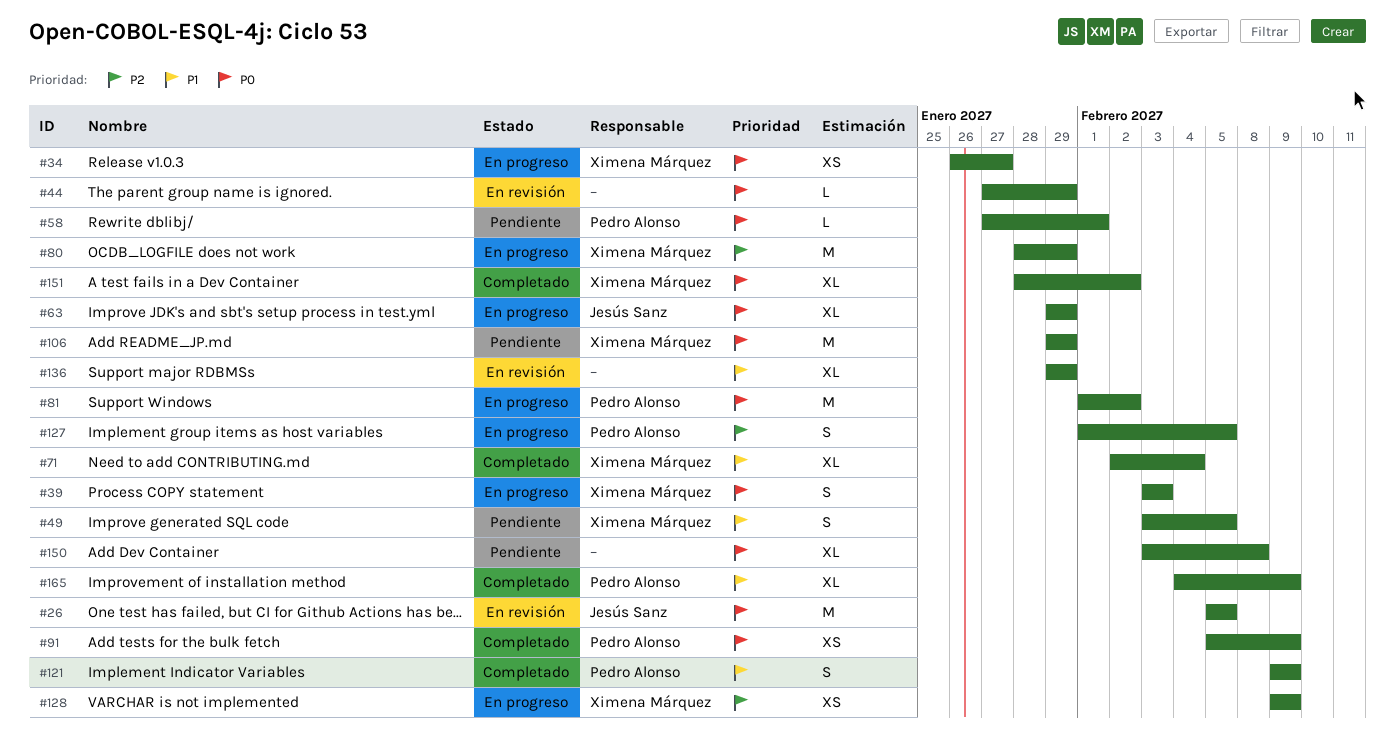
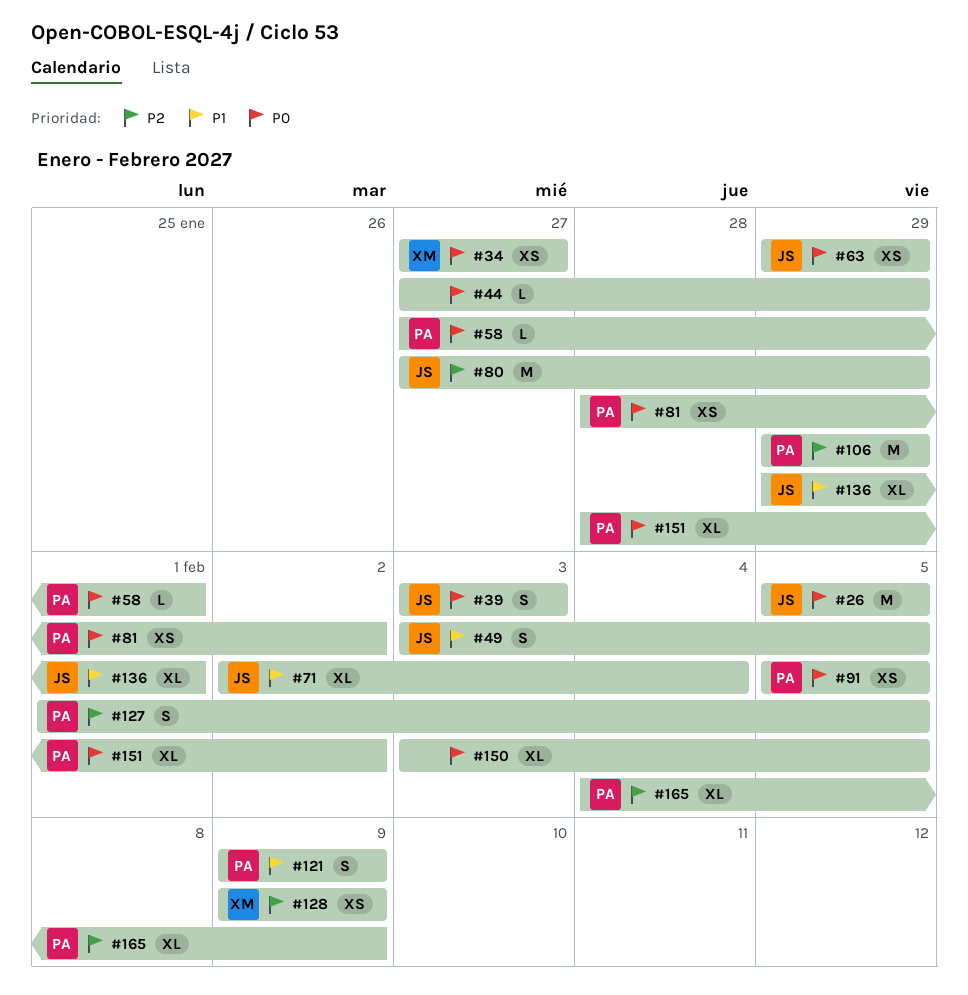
#34, start: Jan 26 -> Jan 27
#39, owner: Ximena Márquez -> Jesús Sanz
#49, owner: Ximena Márquez -> Jesús Sanz
#63, estimate: XL -> XS
#71, owner: Ximena Márquez -> Jesús Sanz
#80, owner: Ximena Márquez -> Jesús Sanz
#80, start: Jan 28 -> Jan 27
#81, estimate: M -> XS
#81, start: Feb 1 -> Jan 28
#91, due: Feb 9 -> Feb 5
#106, owner: Ximena Márquez -> Pedro Alonso
#106, priority: P0 -> P2
#136, owner: none -> Jesús Sanz
#136, due: Jan 29 -> Feb 1
#150, due: Feb 8 -> Feb 5
#151, owner: Ximena Márquez -> Pedro Alonso
#165, priority: P1 -> P2

